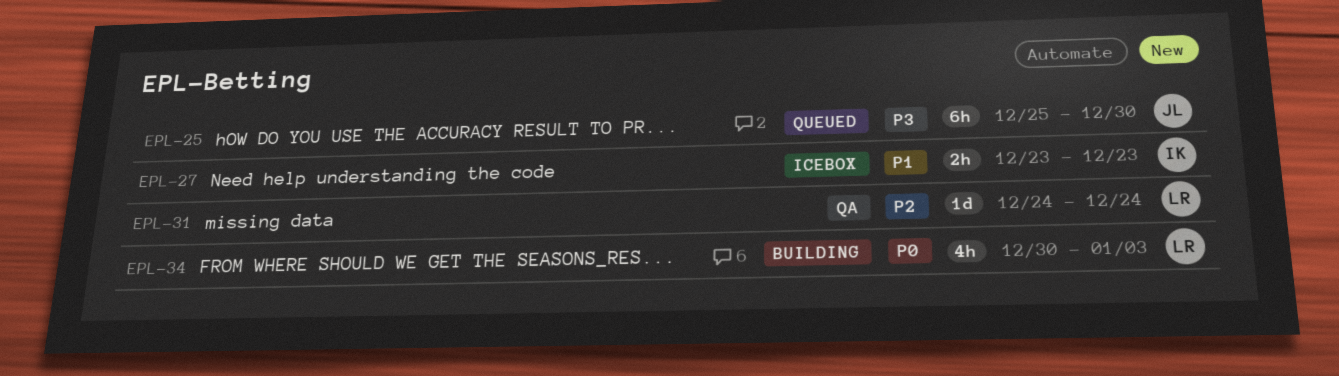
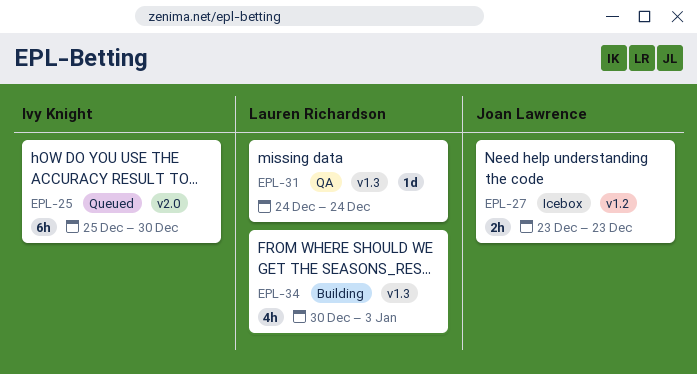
EPL-25, owner: Joan Lawrence -> Ivy Knight
EPL-27, owner: Ivy Knight -> Joan Lawrence

